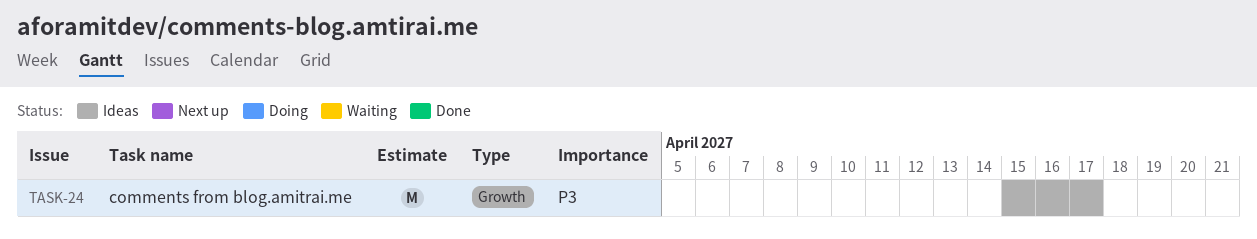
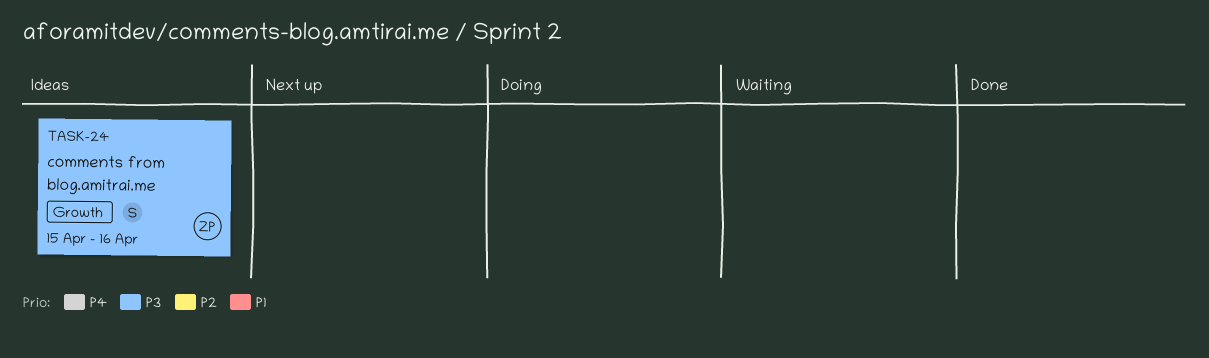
TASK-24, estimate: M -> S
TASK-24, due: Apr 17 -> Apr 16

